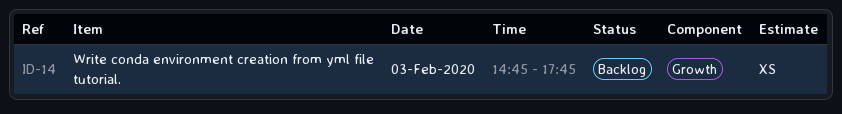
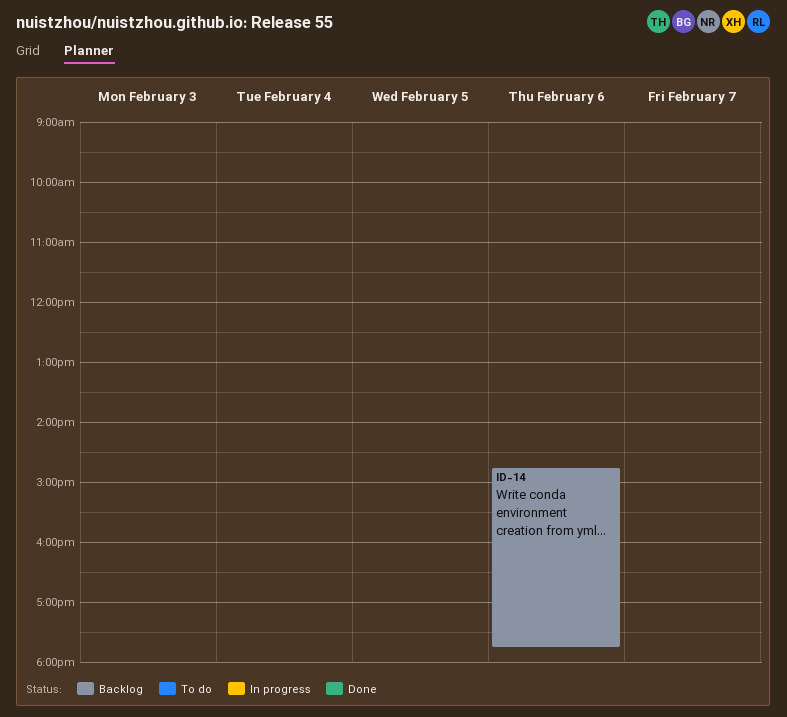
ID-14, day: Feb 3 -> Feb 6

